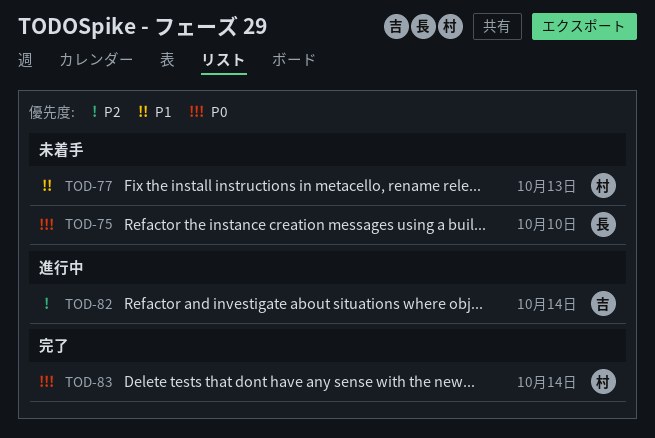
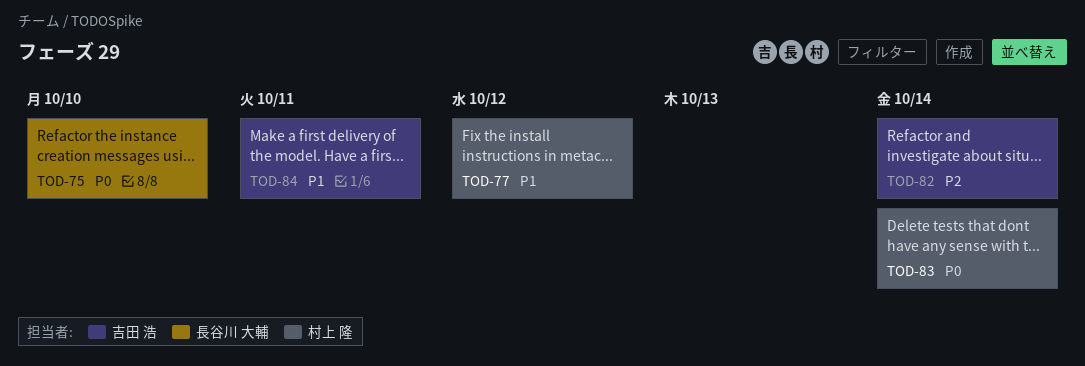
TOD-77, due: Oct 13 -> Oct 12
TOD-84: none -> present

